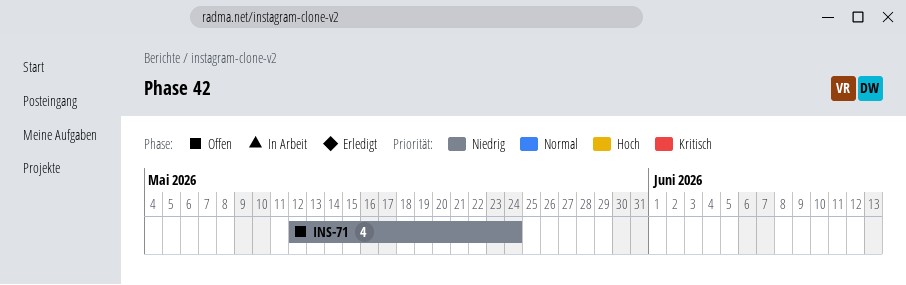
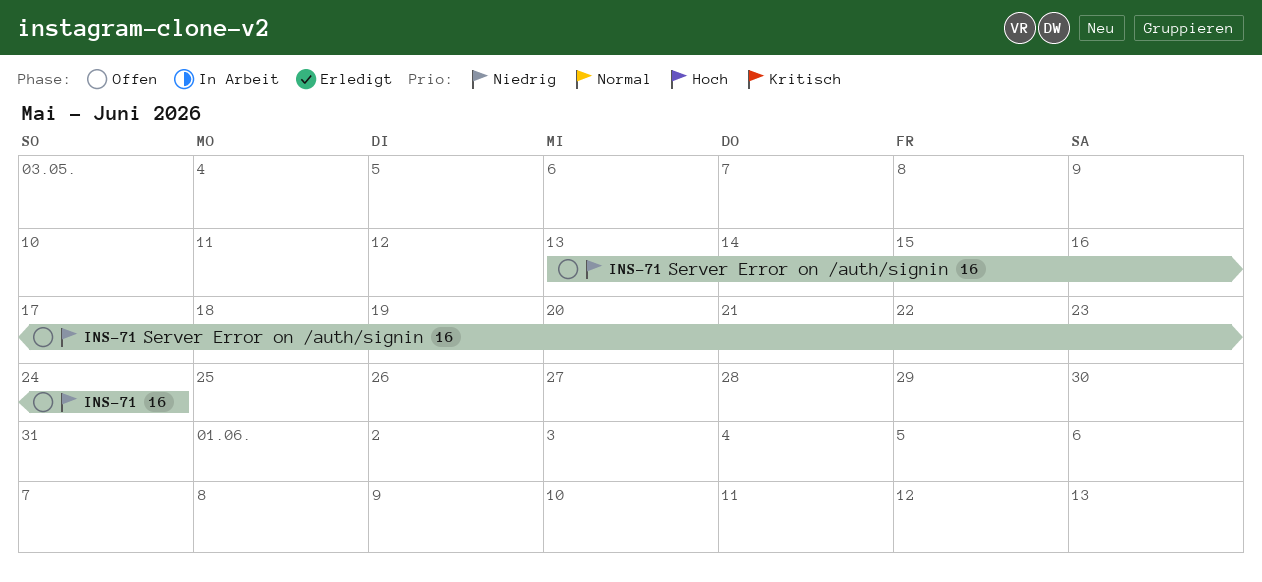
INS-71, estimate: 4 -> 16
INS-71, start: May 12 -> May 13

